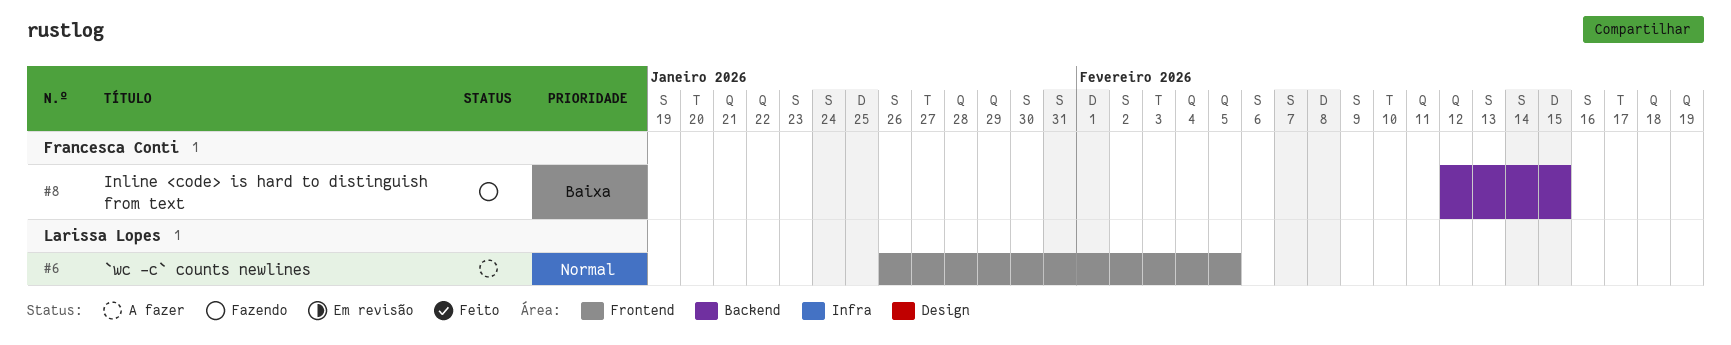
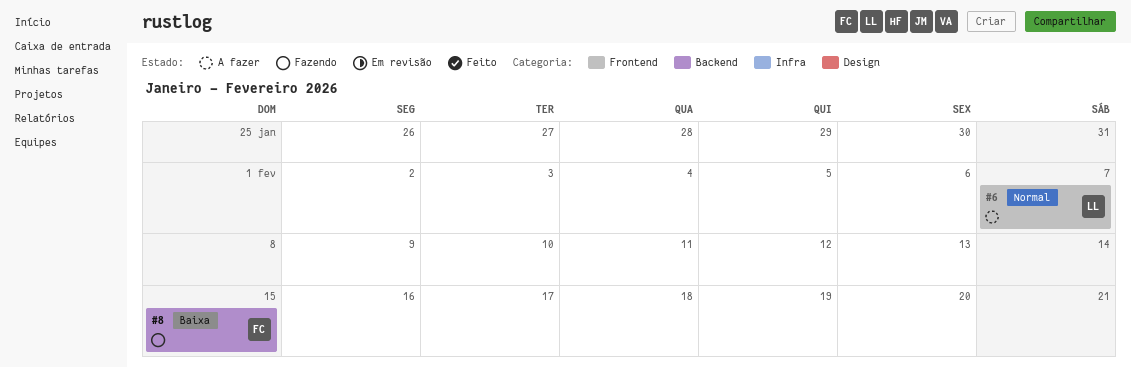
#6, due: Feb 5 -> Feb 7

